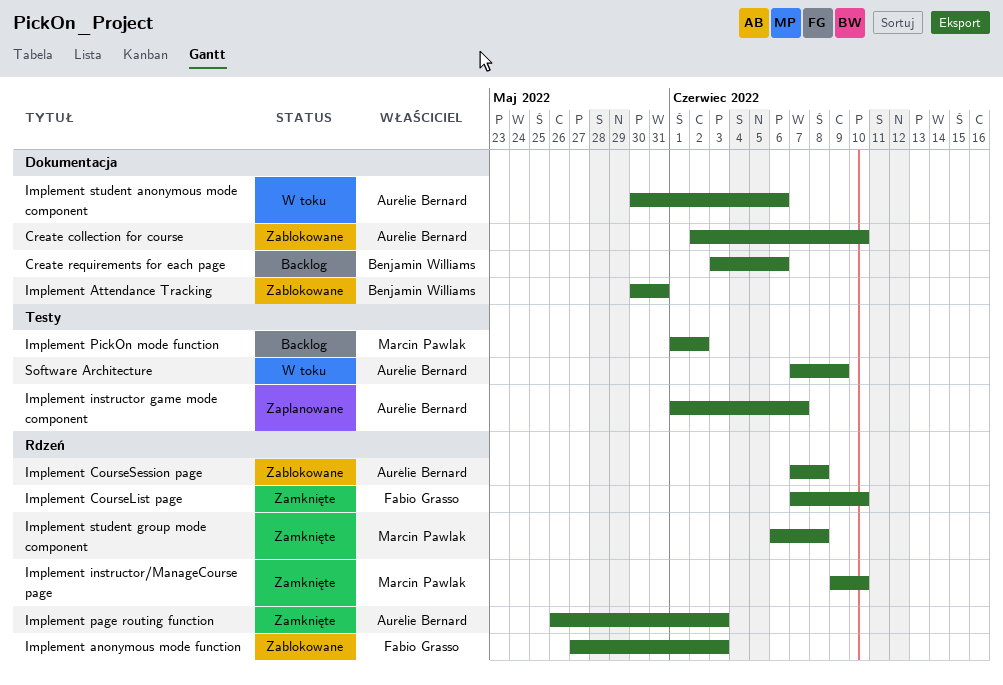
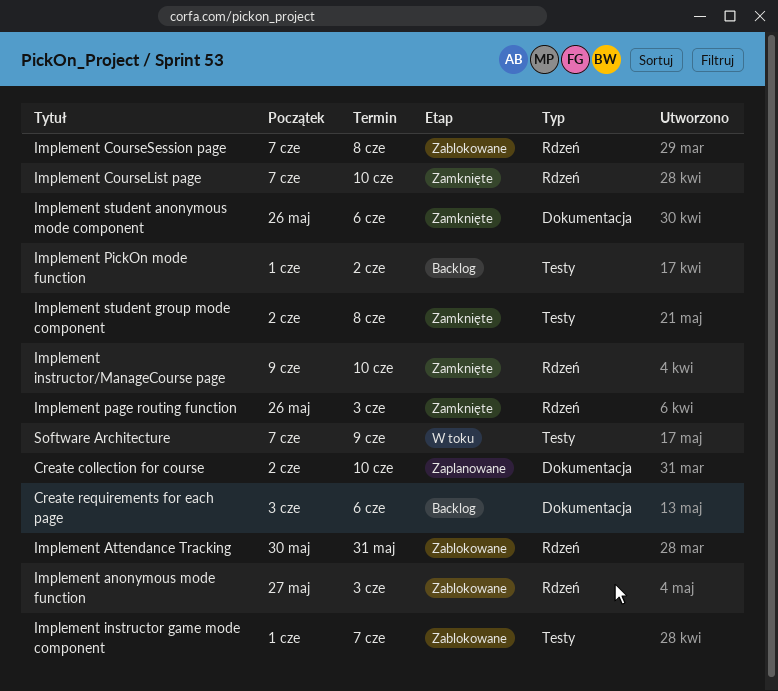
Create collection for course, status: Zablokowane -> Zaplanowane
Implement Attendance Tracking, label: Dokumentacja -> Rdzeń
Implement instructor game mode component, status: Zaplanowane -> Zablokowane
Implement student anonymous mode component, status: W toku -> Zamknięte
Implement student anonymous mode component, start: May 30 -> May 26
Implement student group mode component, label: Rdzeń -> Testy
Implement student group mode component, start: Jun 6 -> Jun 2

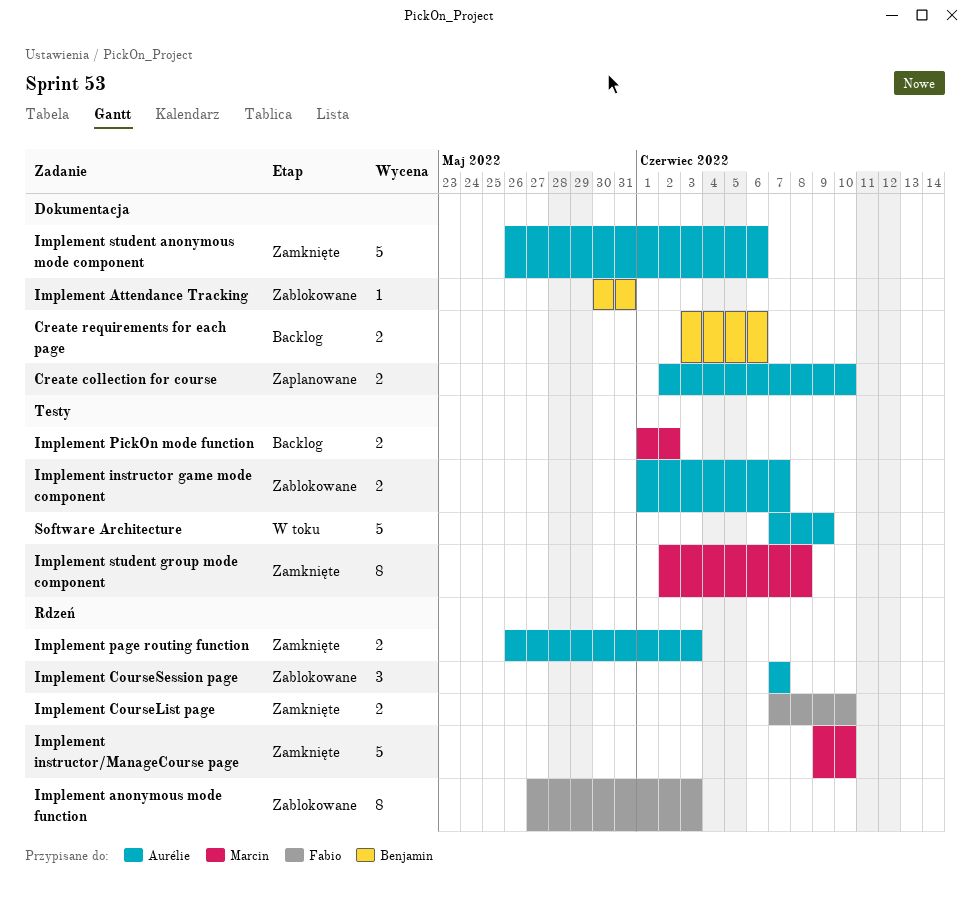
Implement Attendance Tracking, label: Rdzeń -> Dokumentacja
Implement CourseSession page, due: Jun 8 -> Jun 7

